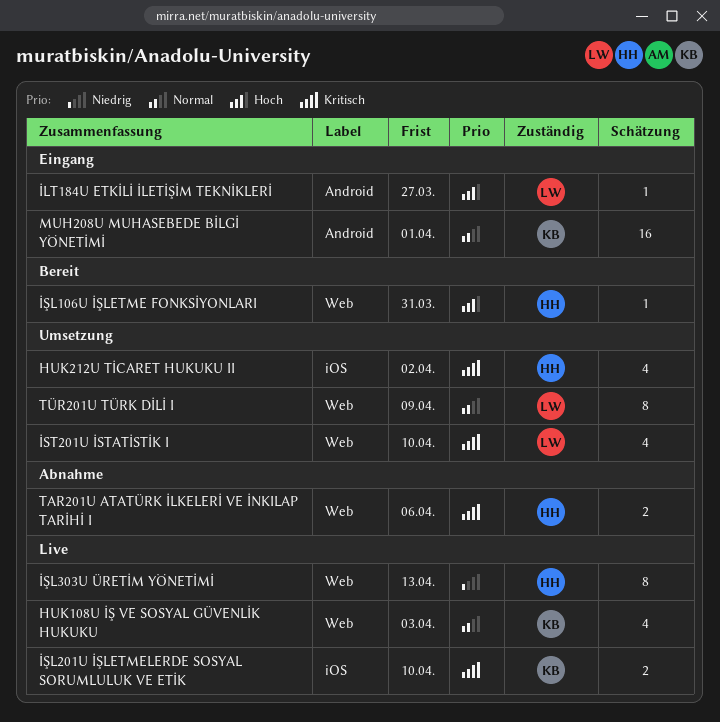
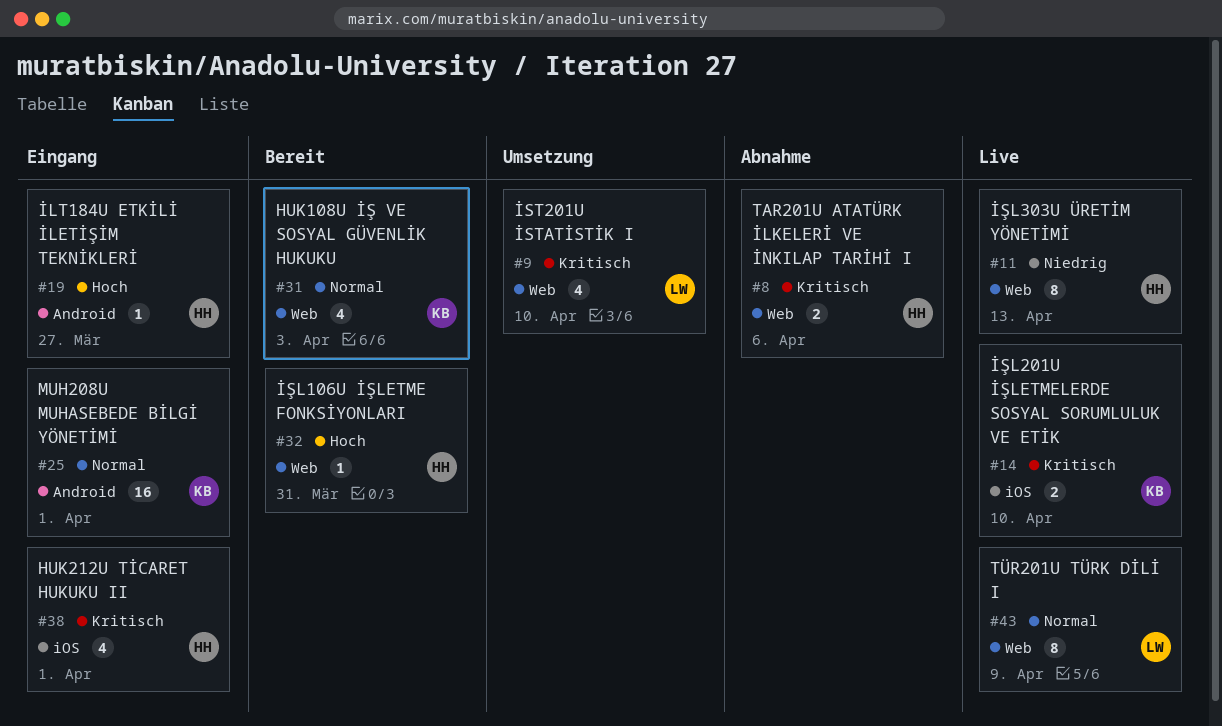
HUK108U İŞ VE SOSYAL GÜVENLİK HUKUKU, status: Live -> Bereit
HUK212U TİCARET HUKUKU II, status: Umsetzung -> Eingang
HUK212U TİCARET HUKUKU II, due: Apr 2 -> Apr 1
İLT184U ETKİLİ İLETİŞİM TEKNİKLERİ, owner: LW -> HH
TÜR201U TÜRK DİLİ I, status: Umsetzung -> Live

